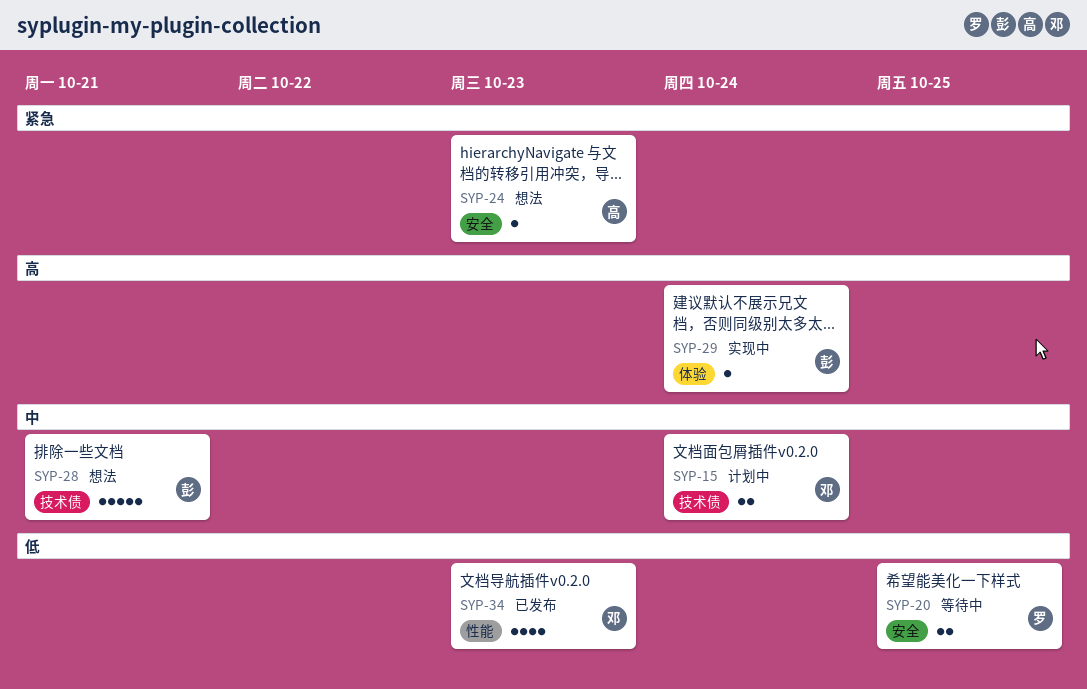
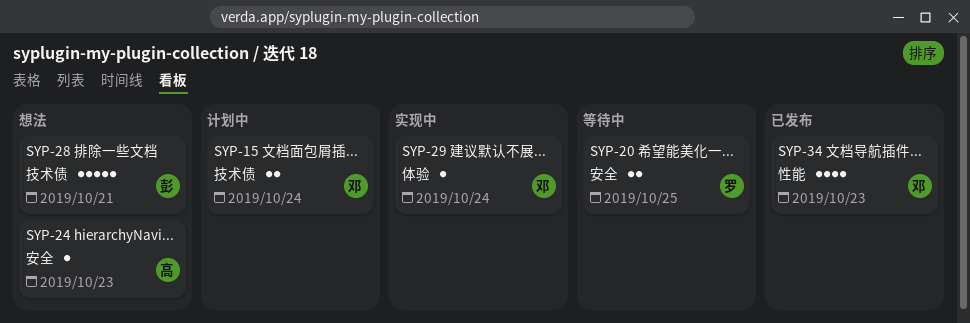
SYP-29, owner: 彭 -> 邓

